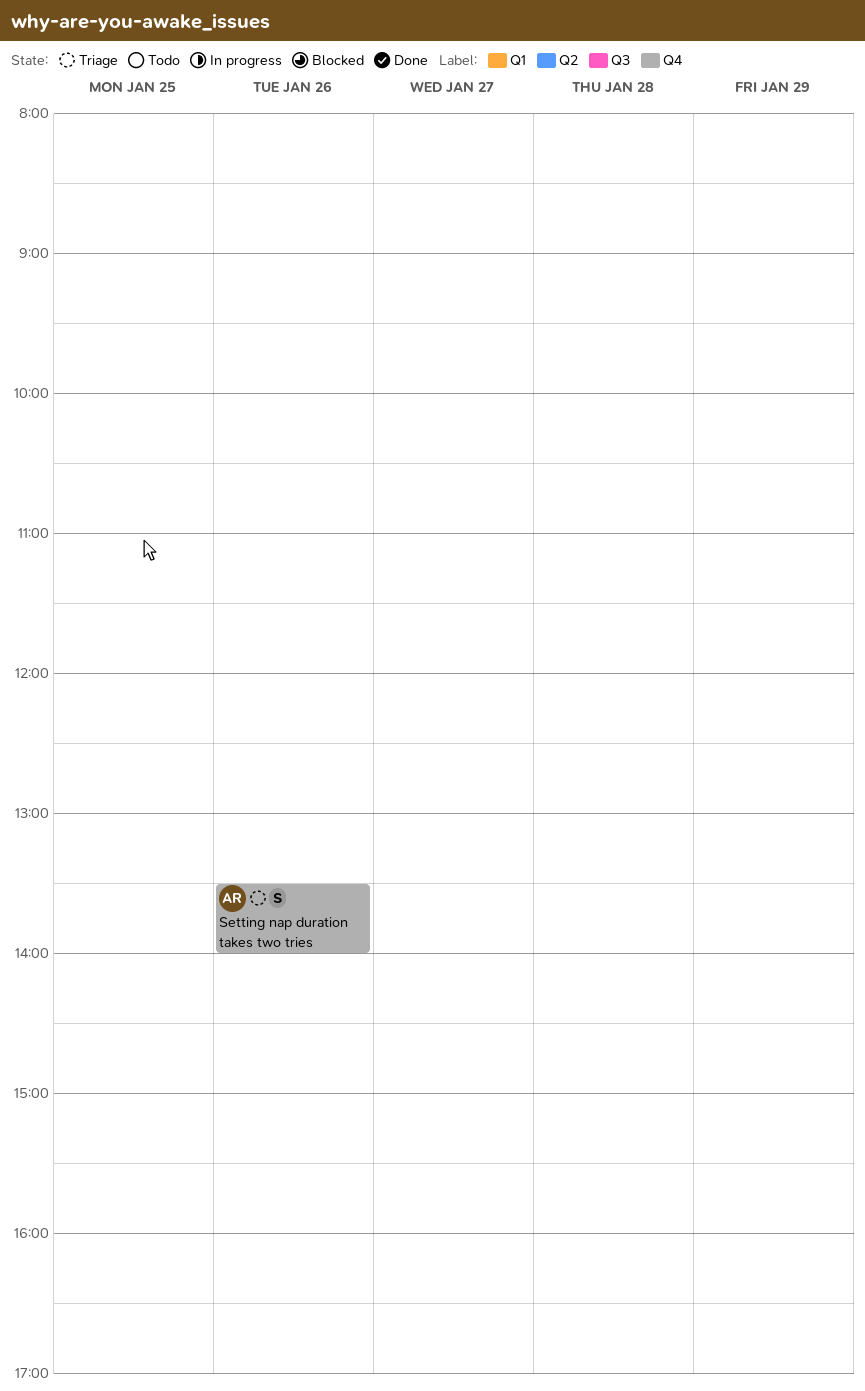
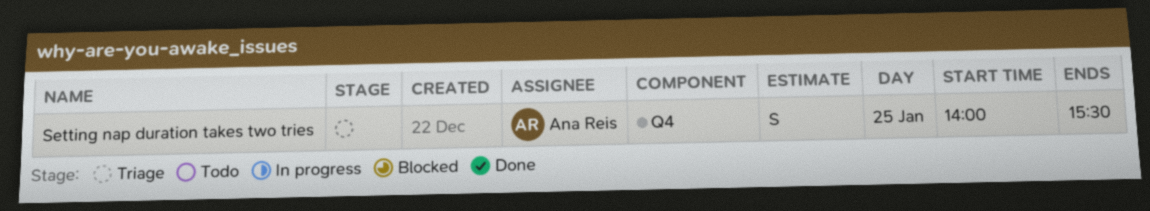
Setting nap duration takes two tries, day: Jan 26 -> Jan 25
Setting nap duration takes two tries, begins: 13:30 -> 14:00
Setting nap duration takes two tries, ends: 14:00 -> 15:30

